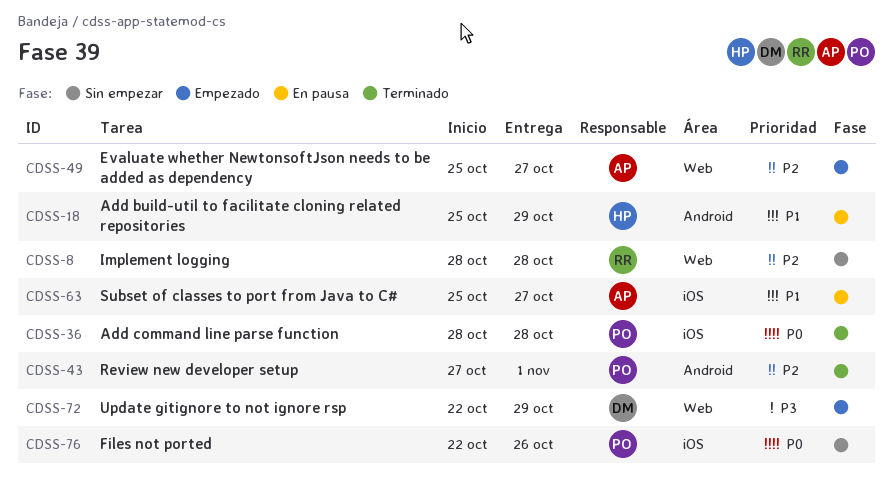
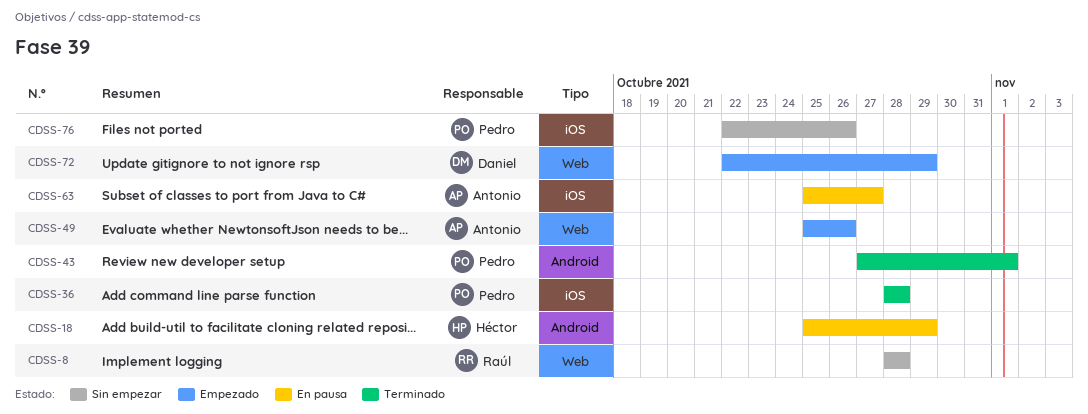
CDSS-49, due: Oct 27 -> Oct 26

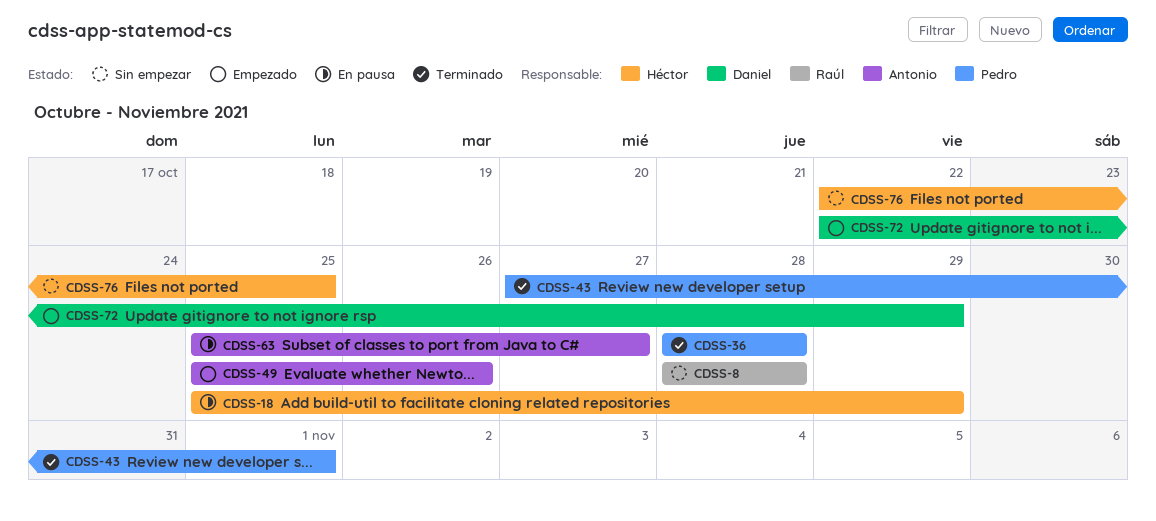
CDSS-76, owner: Pedro -> Héctor
CDSS-76, due: Oct 26 -> Oct 25

